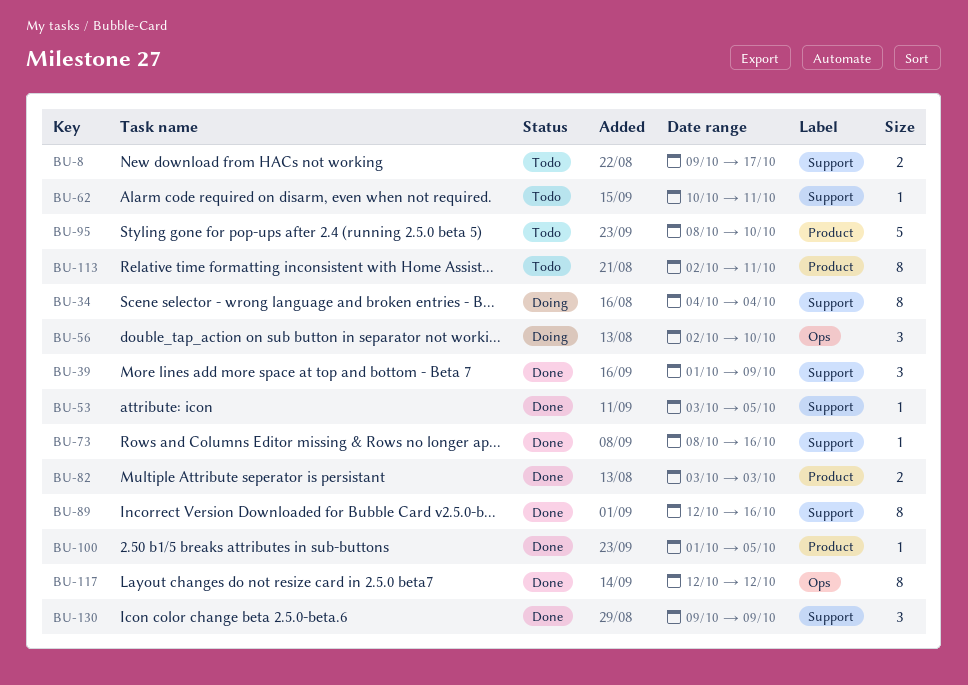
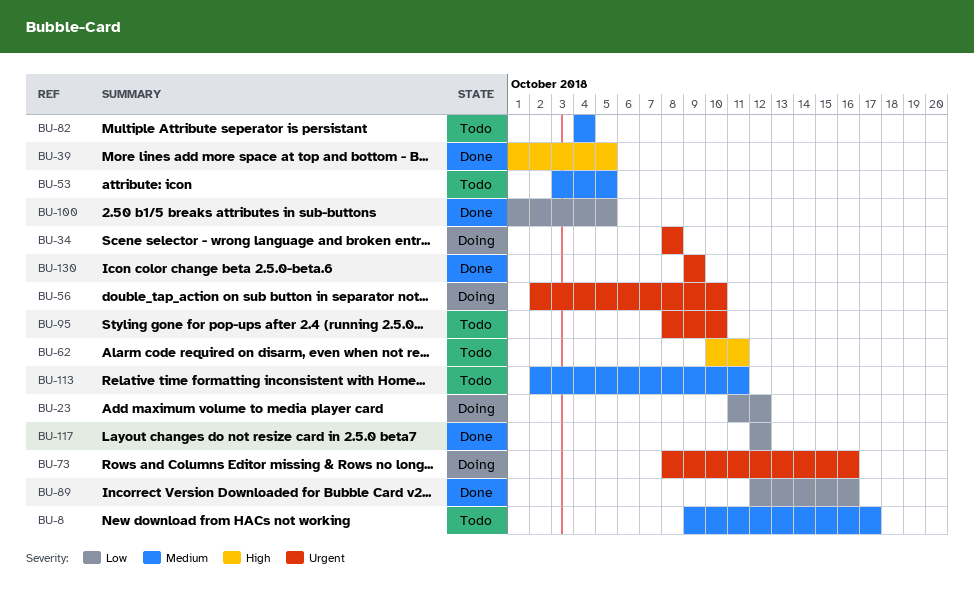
BU-23: none -> present
BU-34, start: Oct 4 -> Oct 8
BU-34, due: Oct 4 -> Oct 8
BU-39, due: Oct 9 -> Oct 5
BU-53, status: Done -> Todo
BU-73, status: Done -> Doing
BU-82, status: Done -> Todo
BU-82, start: Oct 3 -> Oct 4
BU-82, due: Oct 3 -> Oct 4

